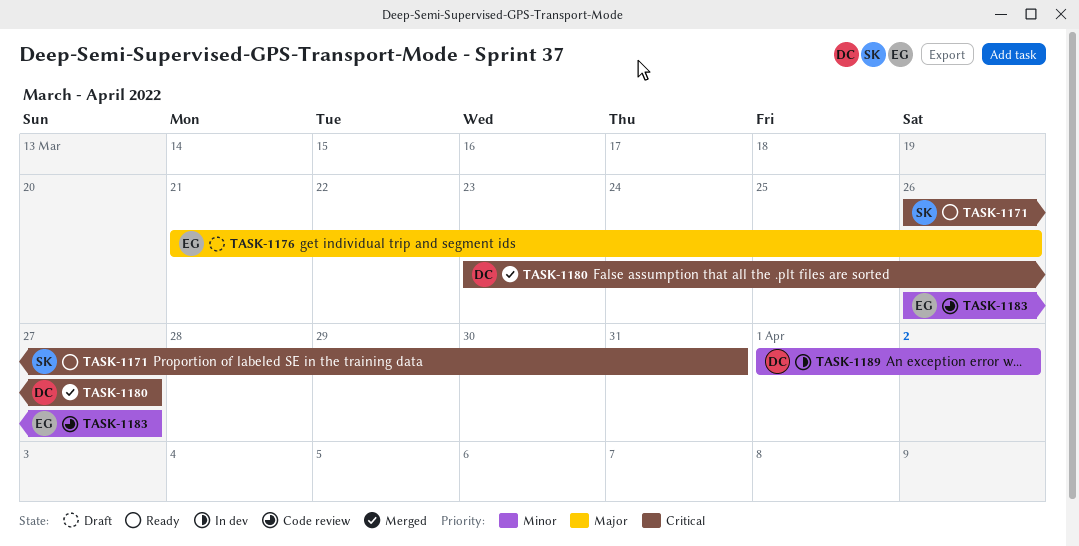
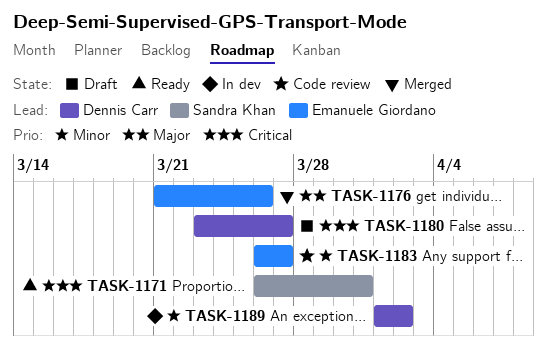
TASK-1176, status: Draft -> Merged
TASK-1180, status: Merged -> Draft

